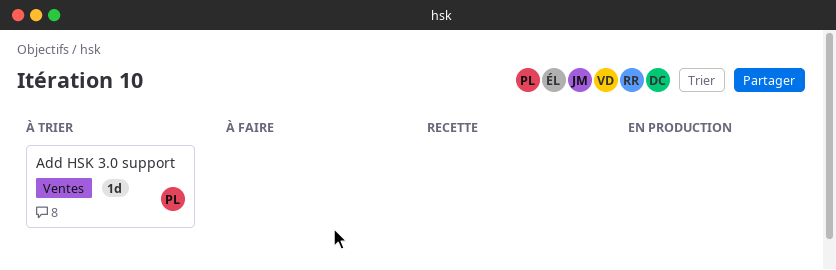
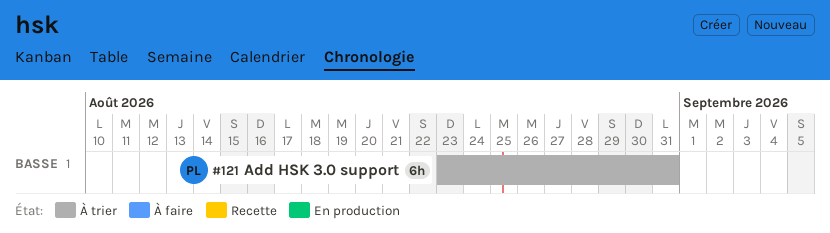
Add HSK 3.0 support, estimate: 1d -> 6h

